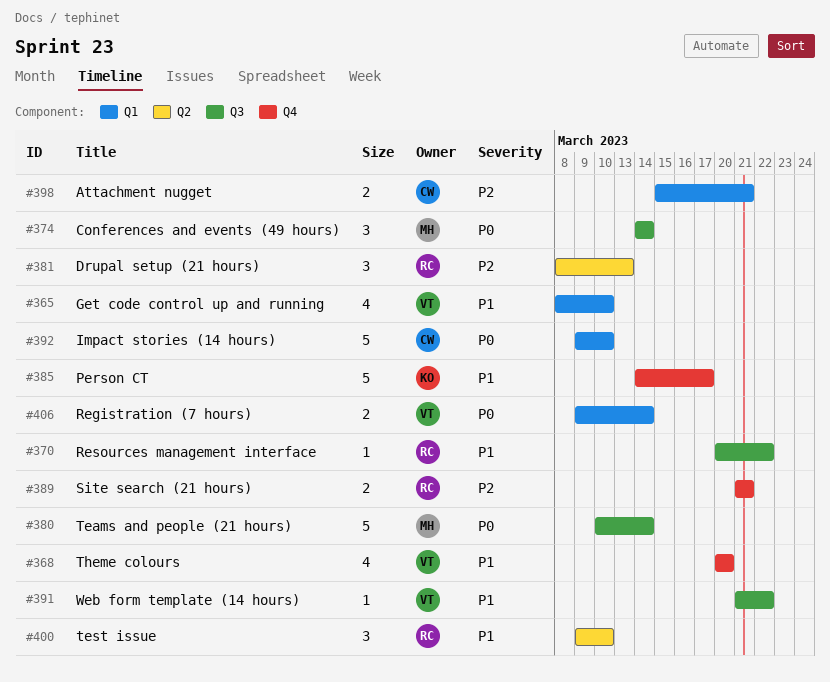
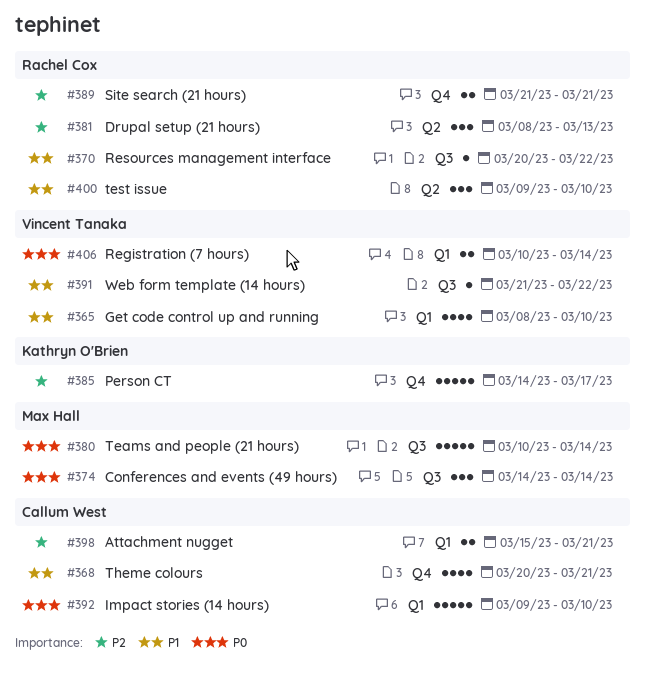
#368, owner: Vincent Tanaka -> Callum West
#368, due: Mar 20 -> Mar 21
#385, priority: P1 -> P2
#406, start: Mar 9 -> Mar 10

